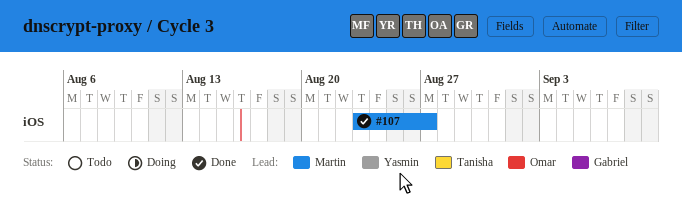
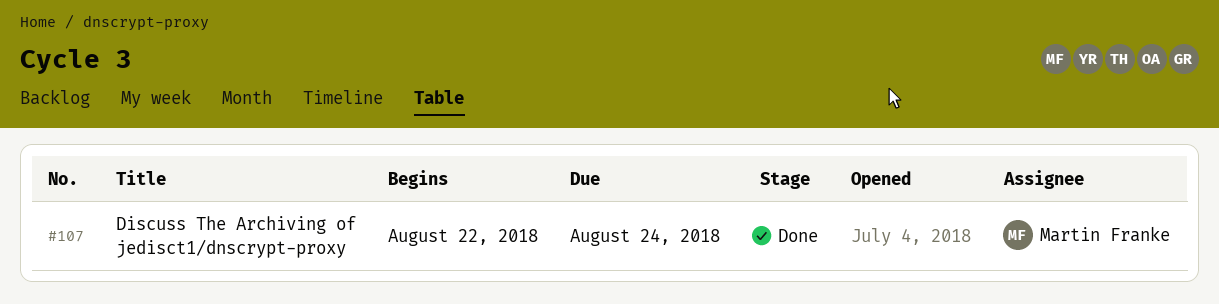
#107, start: Aug 23 -> Aug 22
#107, due: Aug 27 -> Aug 24

